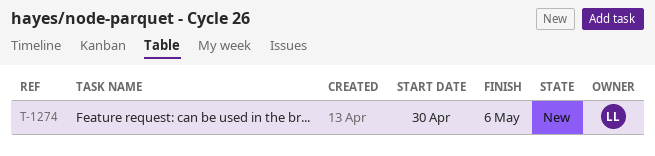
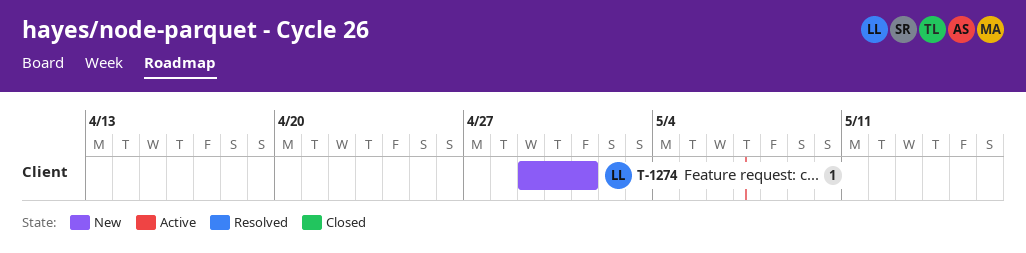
T-1274, start: Apr 30 -> Apr 29
T-1274, due: May 6 -> May 1

